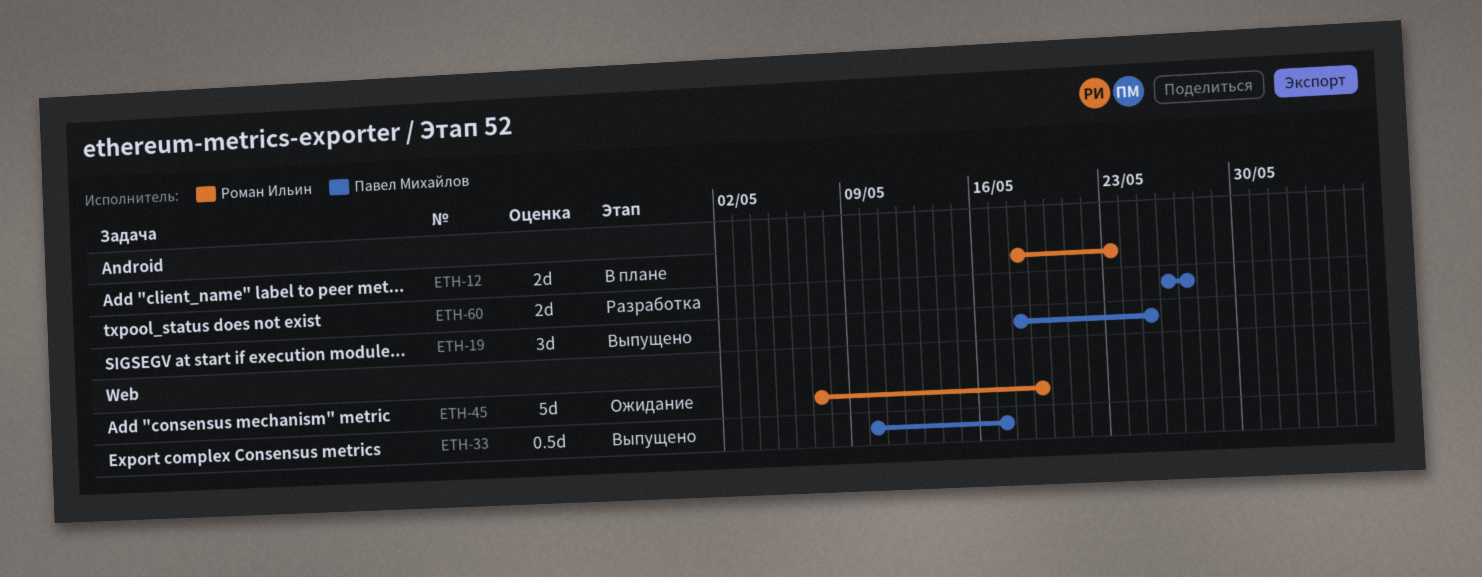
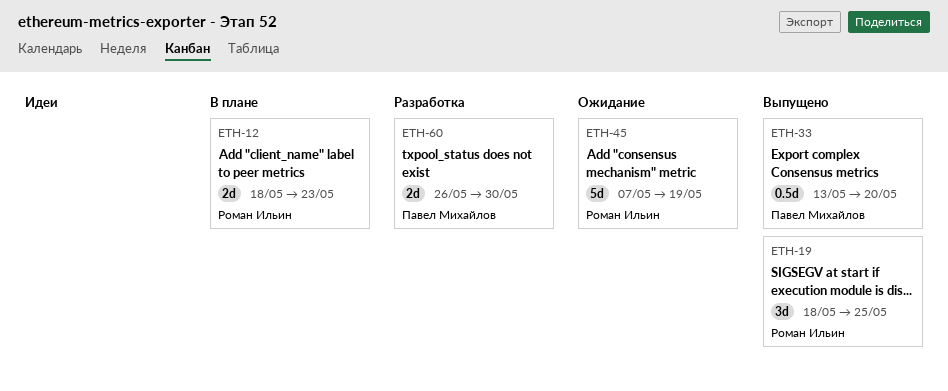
ETH-19, owner: Павел Михайлов -> Роман Ильин
ETH-33, start: May 10 -> May 13
ETH-33, due: May 17 -> May 20
ETH-60, due: May 27 -> May 30

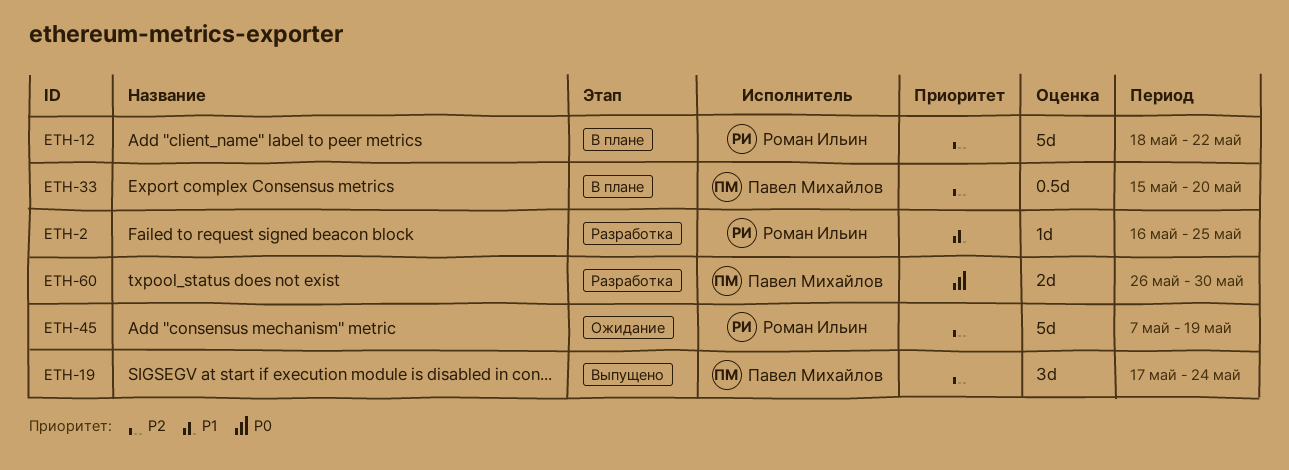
ETH-2: none -> present
ETH-12, estimate: 2d -> 5d
ETH-12, due: May 23 -> May 22
ETH-19, owner: Роман Ильин -> Павел Михайлов
ETH-19, start: May 18 -> May 17
ETH-19, due: May 25 -> May 24
ETH-33, status: Выпущено -> В плане
ETH-33, start: May 13 -> May 15

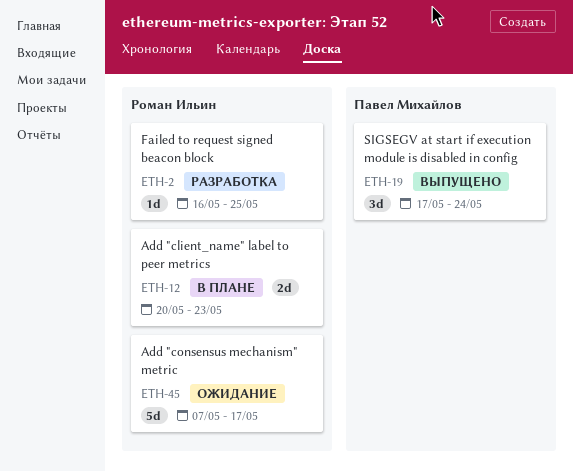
ETH-12, estimate: 5d -> 2d
ETH-12, start: May 18 -> May 20
ETH-12, due: May 22 -> May 23
ETH-33: present -> none
ETH-45, due: May 19 -> May 17
ETH-60: present -> none

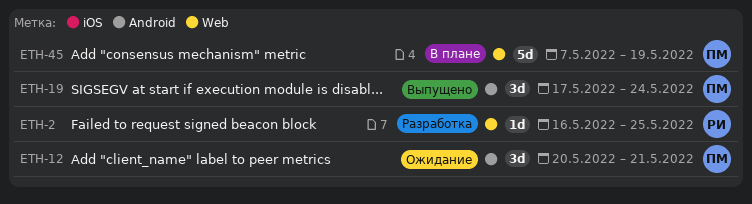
ETH-12, status: В плане -> Ожидание
ETH-12, owner: Роман Ильин -> Павел Михайлов
ETH-12, estimate: 2d -> 3d
ETH-12, due: May 23 -> May 21
ETH-45, status: Ожидание -> В плане
ETH-45, owner: Роман Ильин -> Павел Михайлов
ETH-45, due: May 17 -> May 19

